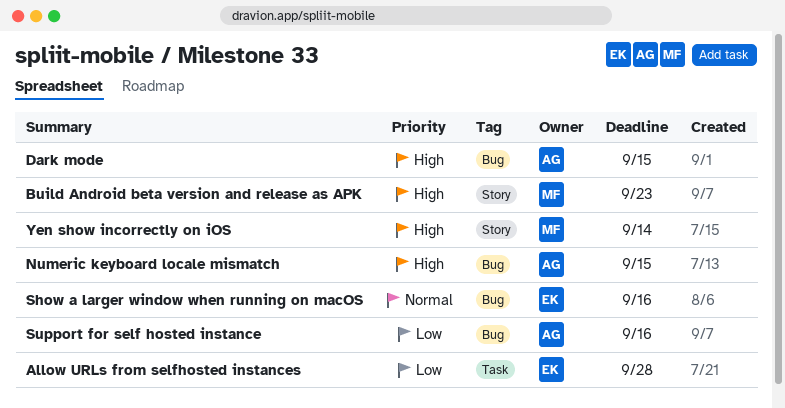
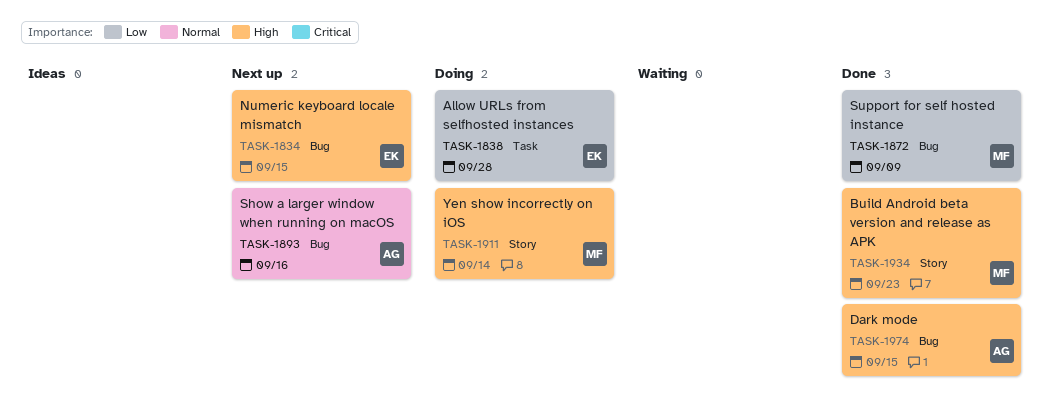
Numeric keyboard locale mismatch, owner: AG -> EK
Show a larger window when running on macOS, owner: EK -> AG
Support for self hosted instance, owner: AG -> MF
Support for self hosted instance, due: Sep 16 -> Sep 9

